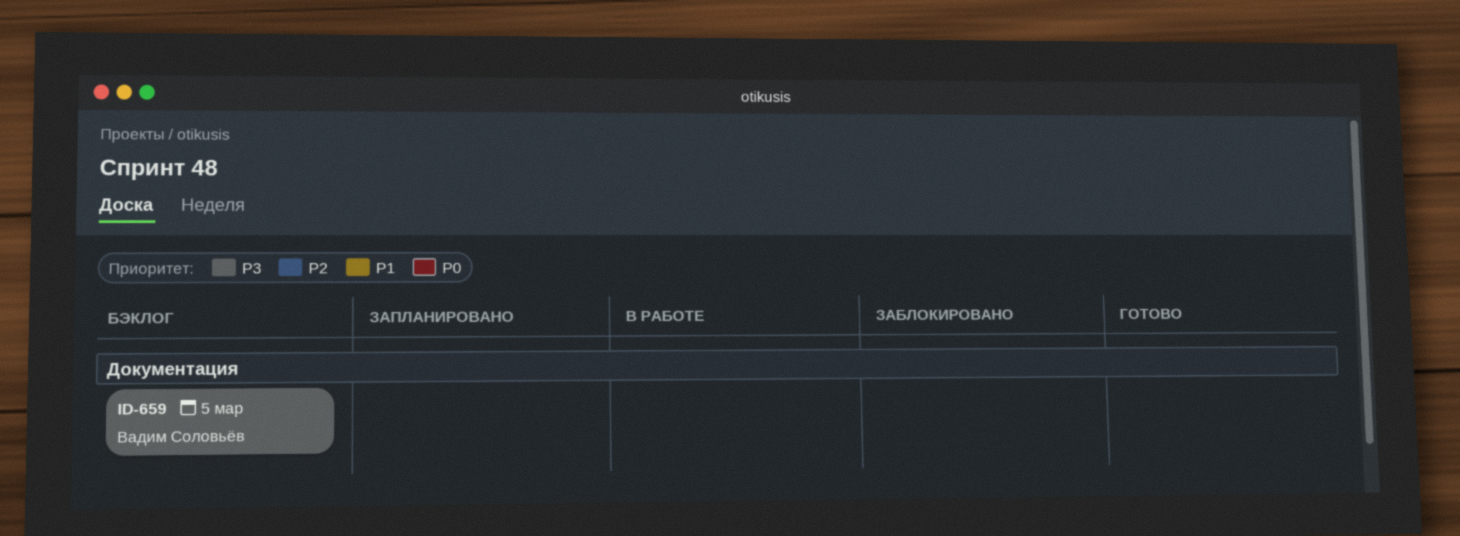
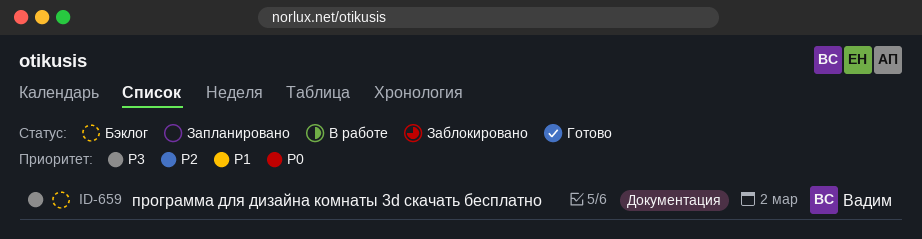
ID-659, due: Mar 5 -> Mar 2

